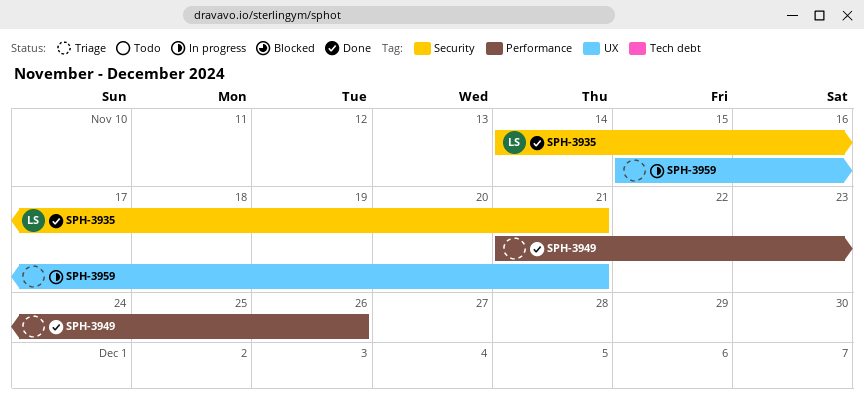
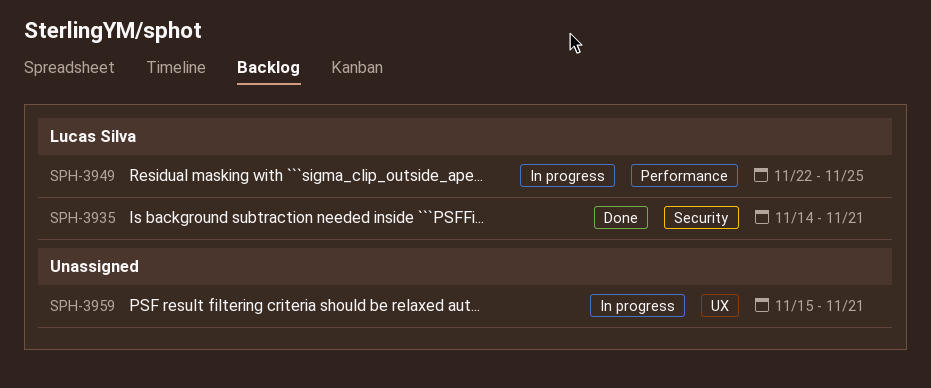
SPH-3949, status: Done -> In progress
SPH-3949, owner: none -> Lucas Silva
SPH-3949, start: Nov 21 -> Nov 22
SPH-3949, due: Nov 26 -> Nov 25

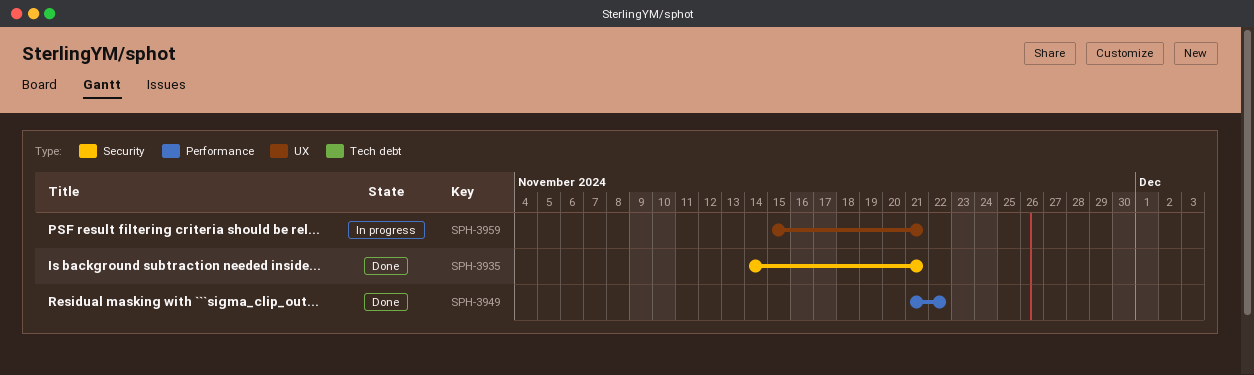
SPH-3949, status: In progress -> Done
SPH-3949, start: Nov 22 -> Nov 21
SPH-3949, due: Nov 25 -> Nov 22

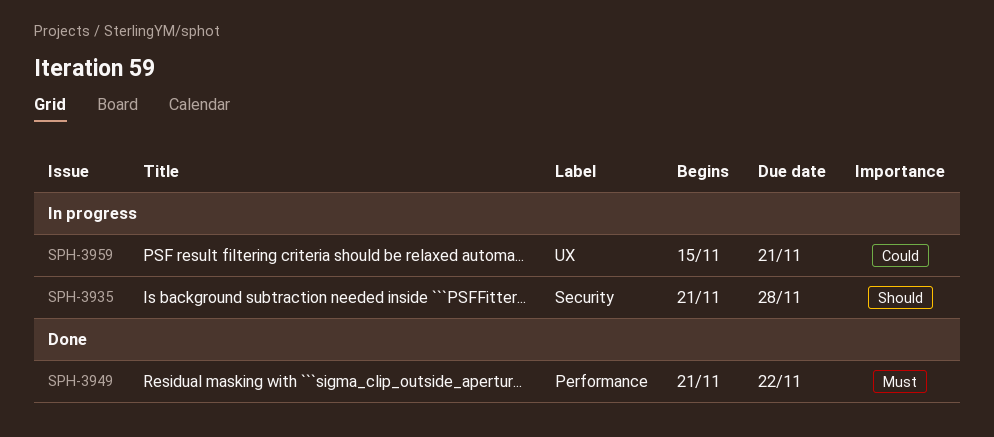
SPH-3935, status: Done -> In progress
SPH-3935, start: Nov 14 -> Nov 21
SPH-3935, due: Nov 21 -> Nov 28

